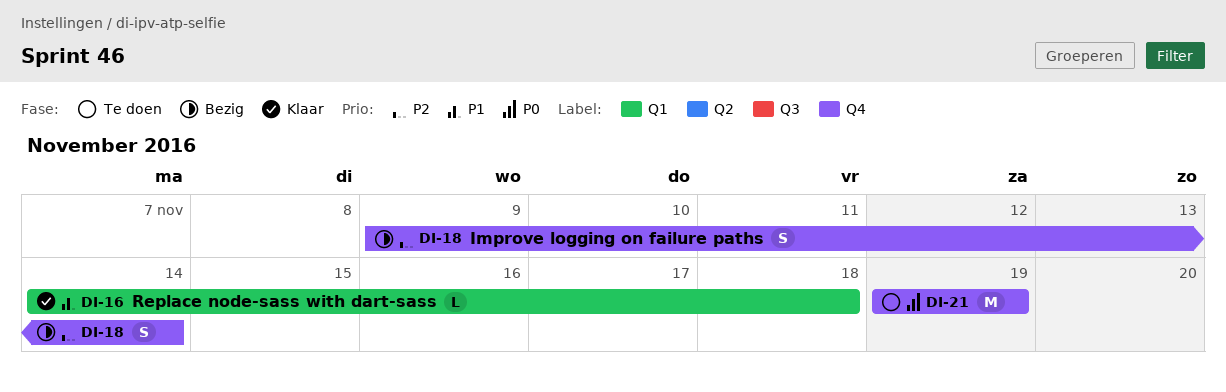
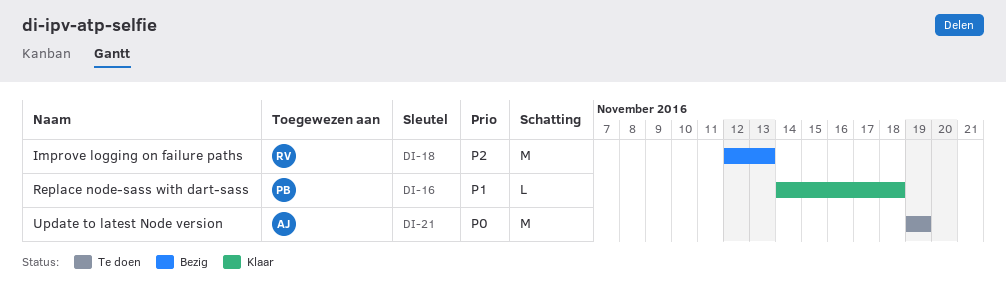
DI-18, estimate: S -> M
DI-18, start: Nov 9 -> Nov 12
DI-18, due: Nov 14 -> Nov 13

